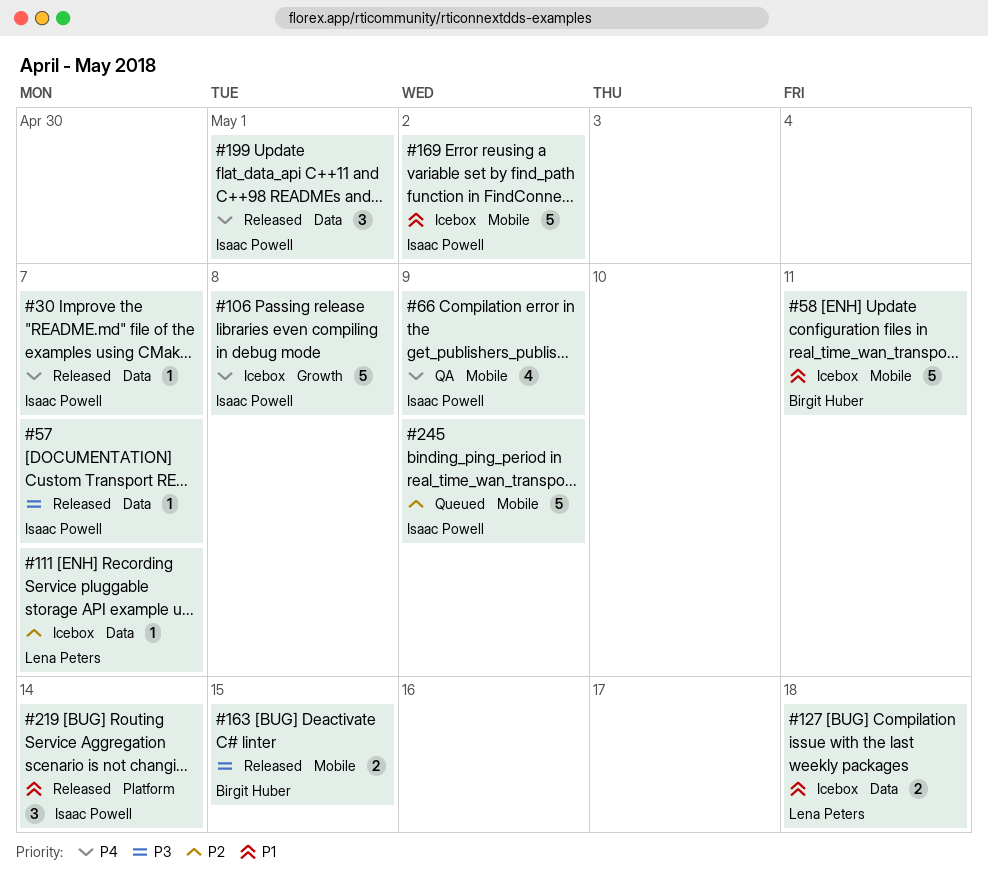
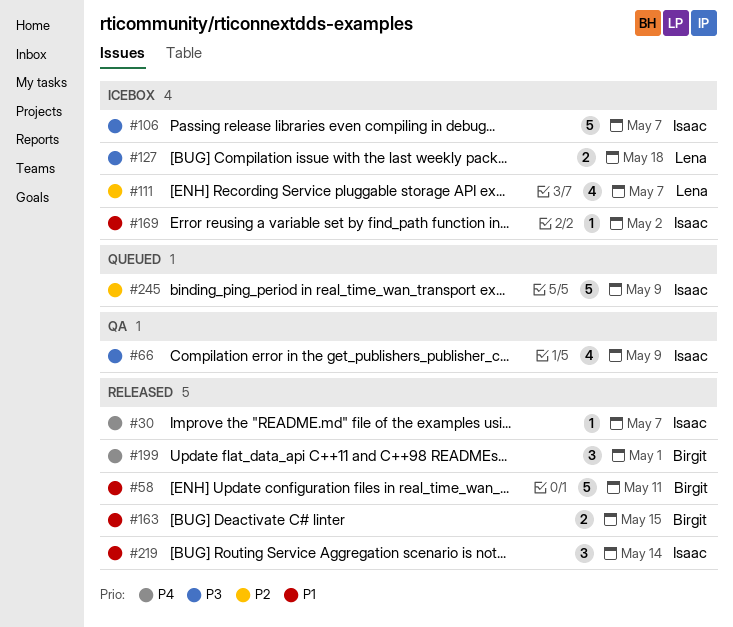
#57: present -> none
#58, status: Icebox -> Released
#66, priority: P4 -> P3
#106, priority: P4 -> P3
#106, due: May 8 -> May 7
#111, estimate: 1 -> 4
#127, priority: P1 -> P3
#163, priority: P3 -> P1
#169, estimate: 5 -> 1
#199, owner: Isaac Powell -> Birgit Huber

